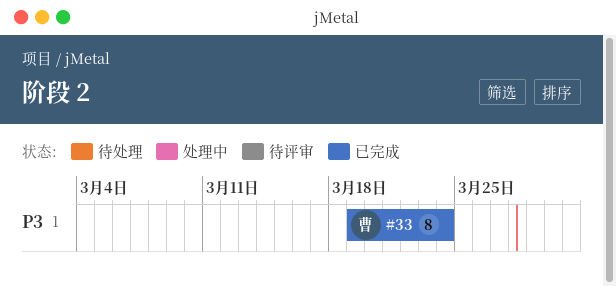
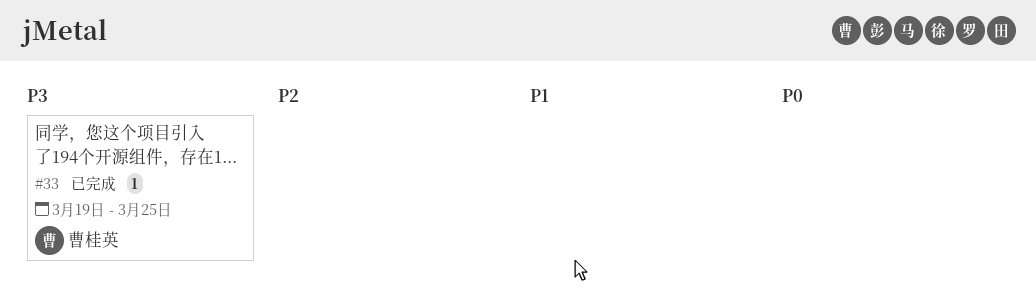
#33, estimate: 8 -> 1
#33, due: Mar 24 -> Mar 25

